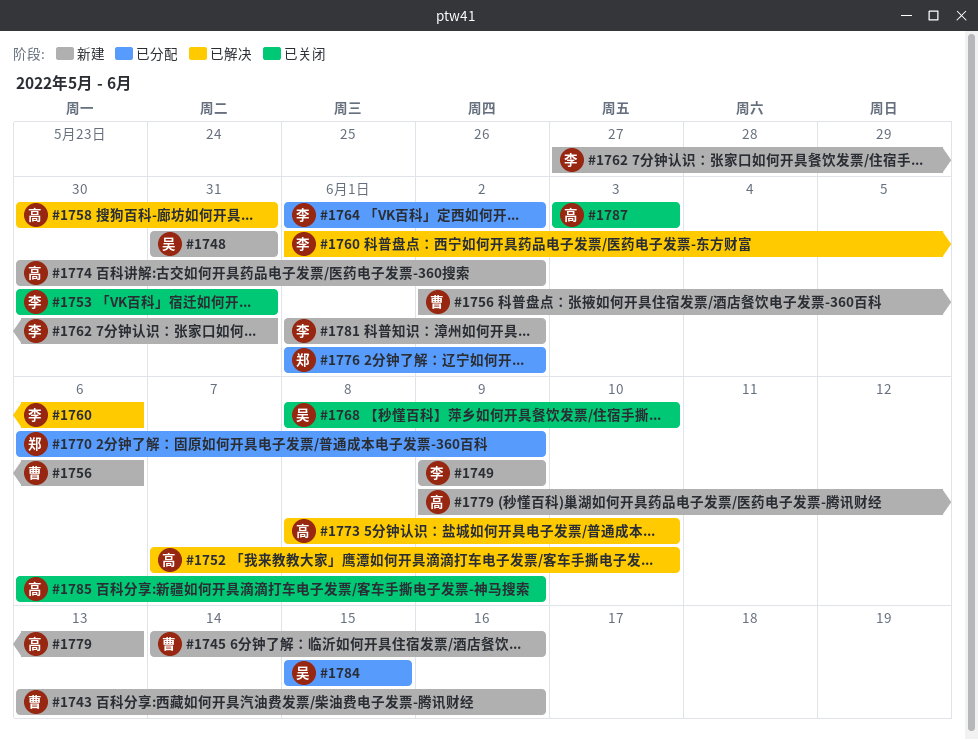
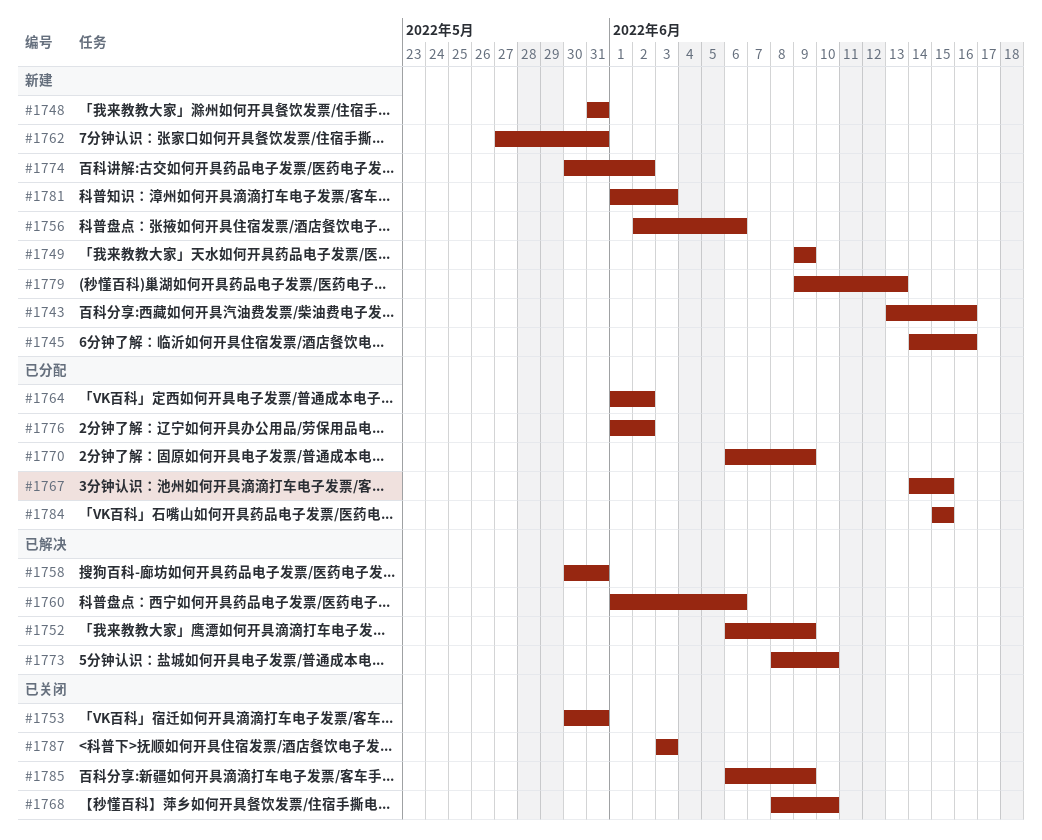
#1752, start: Jun 7 -> Jun 6
#1752, due: Jun 10 -> Jun 9
#1767: none -> present
#1781, due: Jun 2 -> Jun 3

